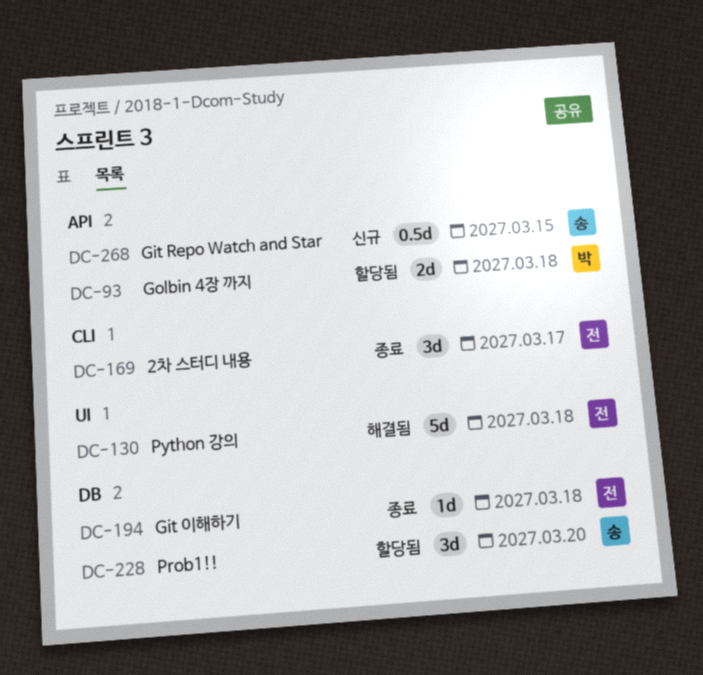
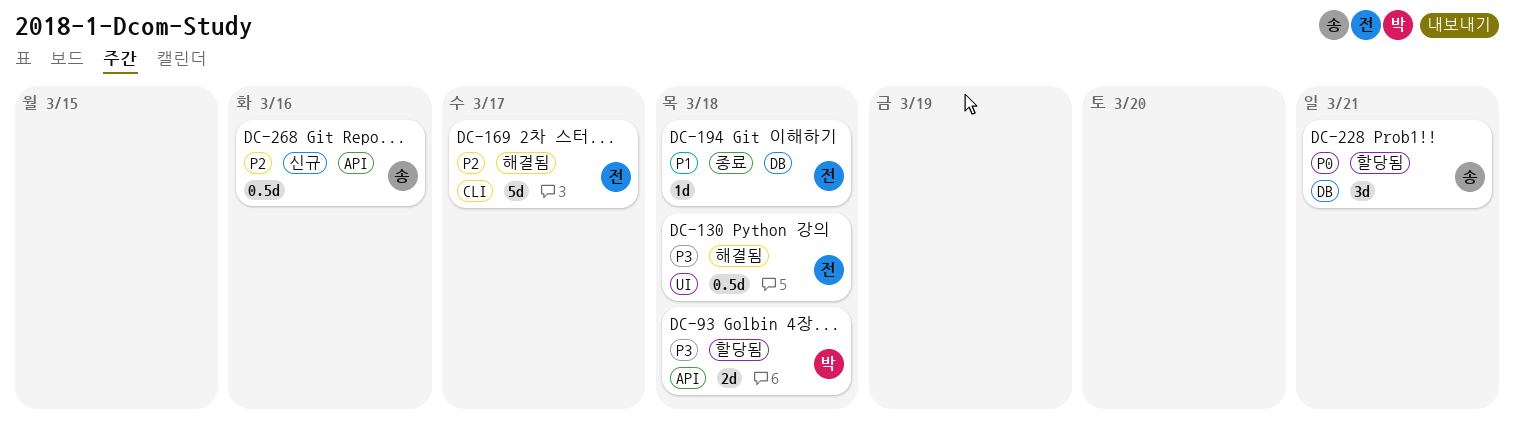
DC-130, estimate: 5d -> 0.5d
DC-169, status: 종료 -> 해결됨
DC-169, estimate: 3d -> 5d
DC-228, due: Mar 20 -> Mar 21
DC-268, due: Mar 15 -> Mar 16

